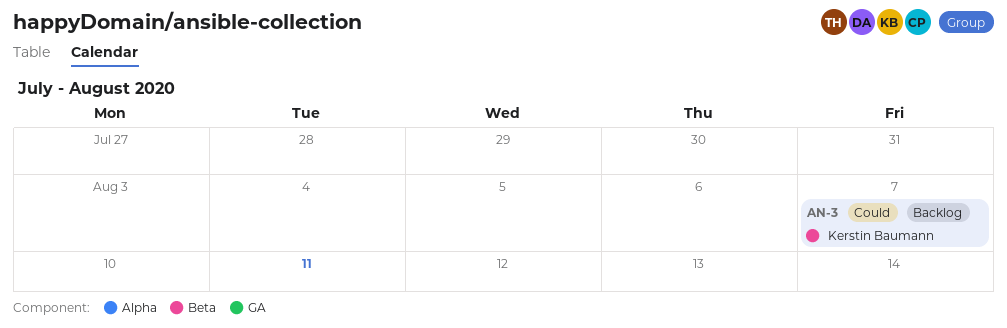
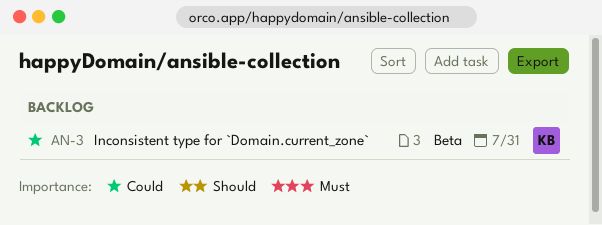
AN-3, due: Aug 7 -> Jul 31

